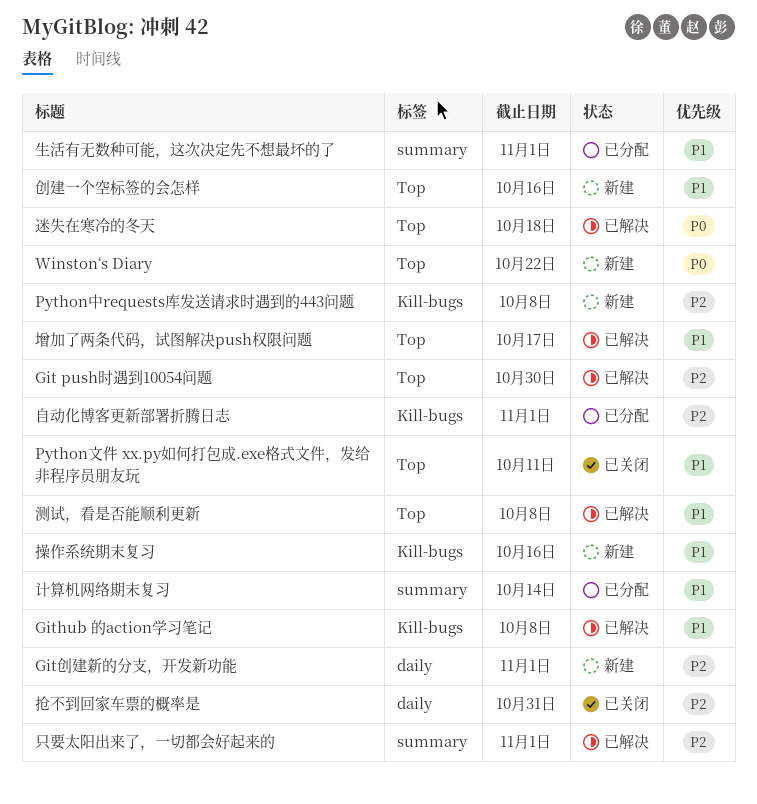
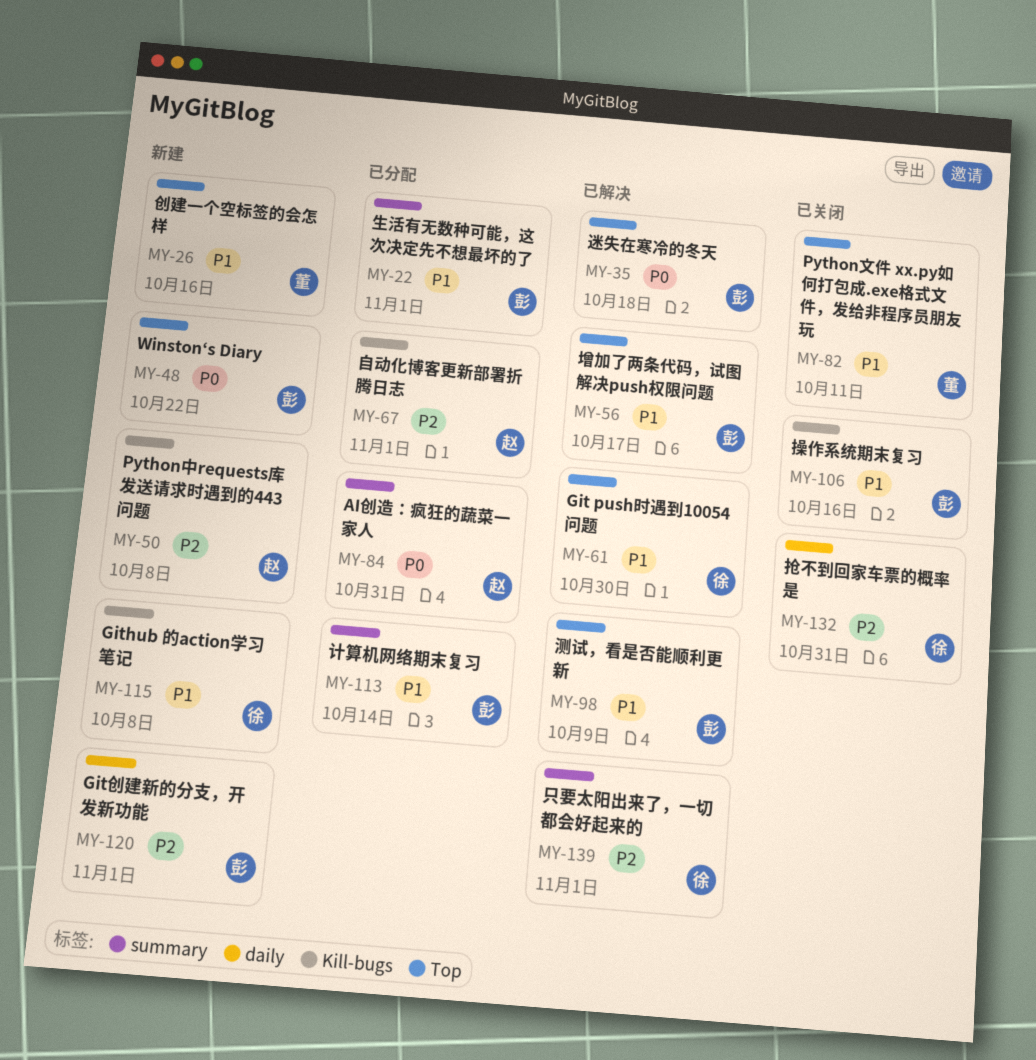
AI创造：疯狂的蔬菜一家人: none -> present
Git push时遇到10054问题, priority: P2 -> P1
Github 的action学习笔记, status: 已解决 -> 新建
操作系统期末复习, status: 新建 -> 已关闭
测试，看是否能顺利更新, due: Oct 8 -> Oct 9

